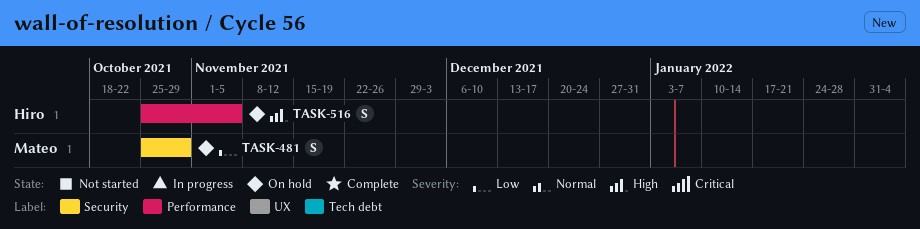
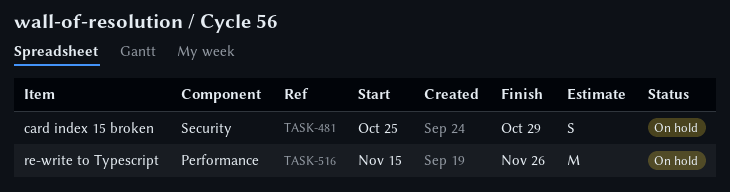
TASK-516, estimate: S -> M
TASK-516, start: Oct 25 -> Nov 15
TASK-516, due: Nov 5 -> Nov 26

